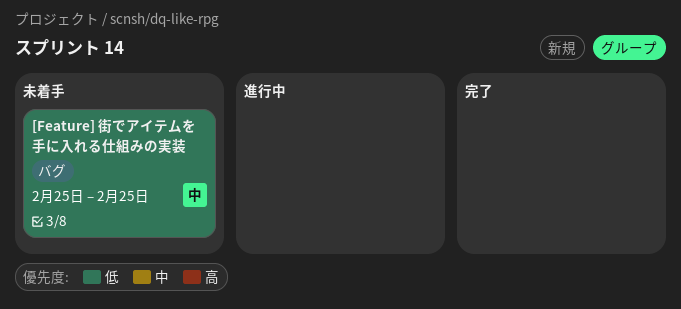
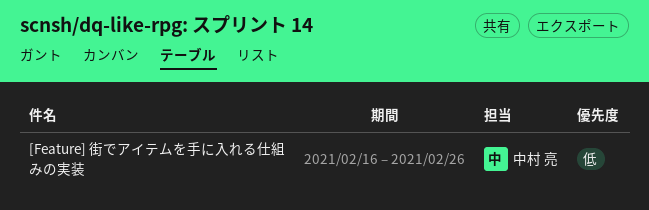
[Feature] 街でアイテムを手に入れる仕組みの実装, start: Feb 25 -> Feb 16
[Feature] 街でアイテムを手に入れる仕組みの実装, due: Feb 25 -> Feb 26

